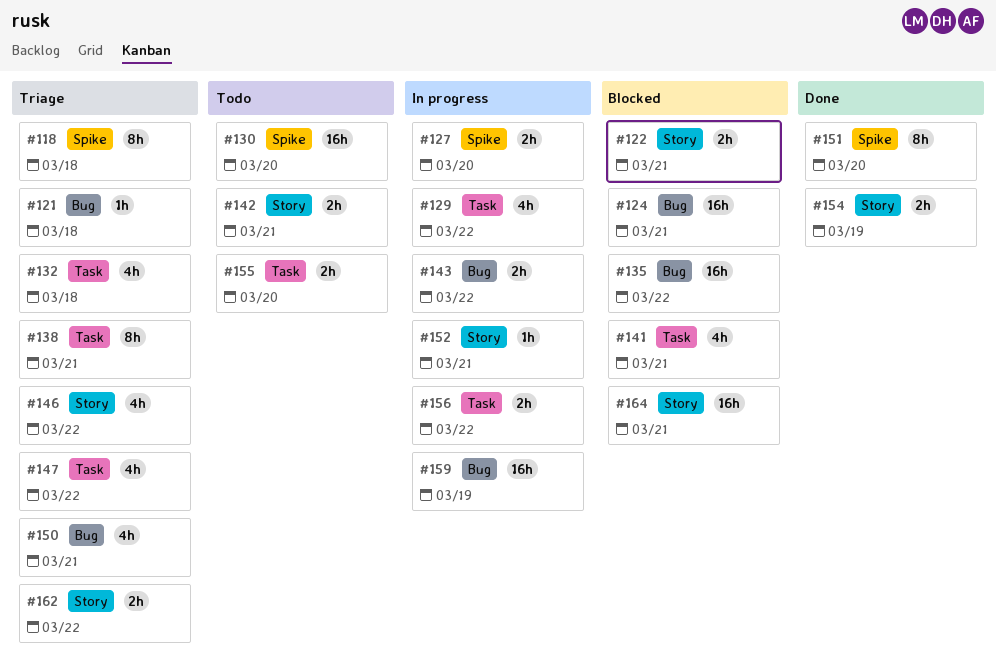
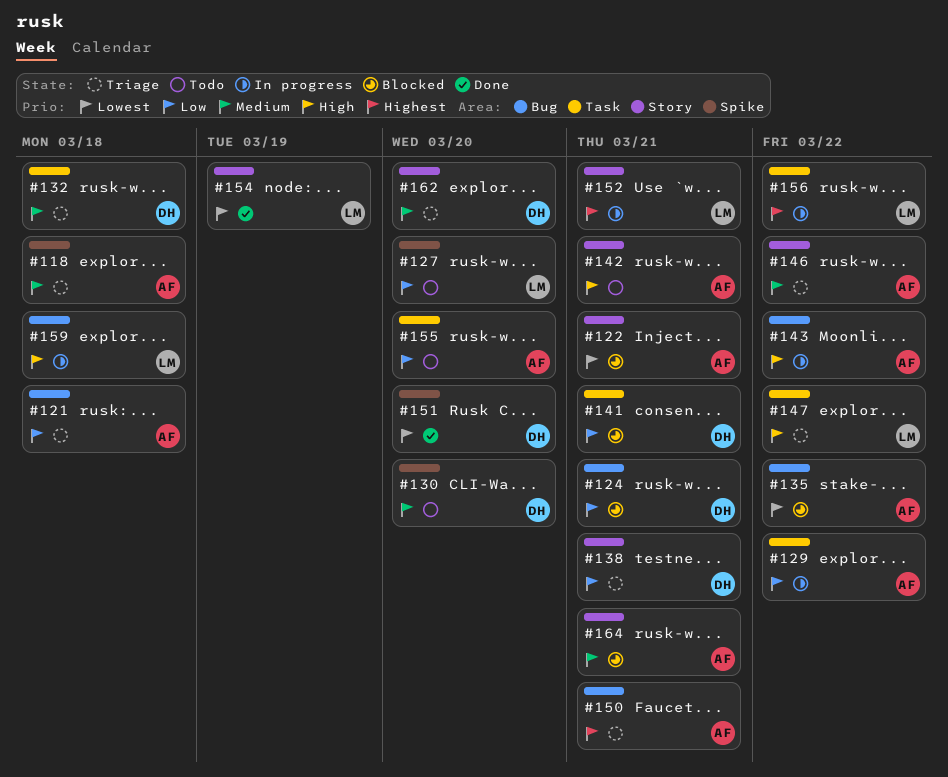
#127, status: In progress -> Todo
#138, label: Task -> Story
#159, due: Mar 19 -> Mar 18
#162, due: Mar 22 -> Mar 20

